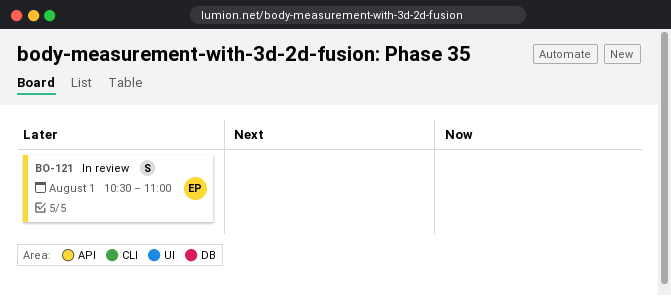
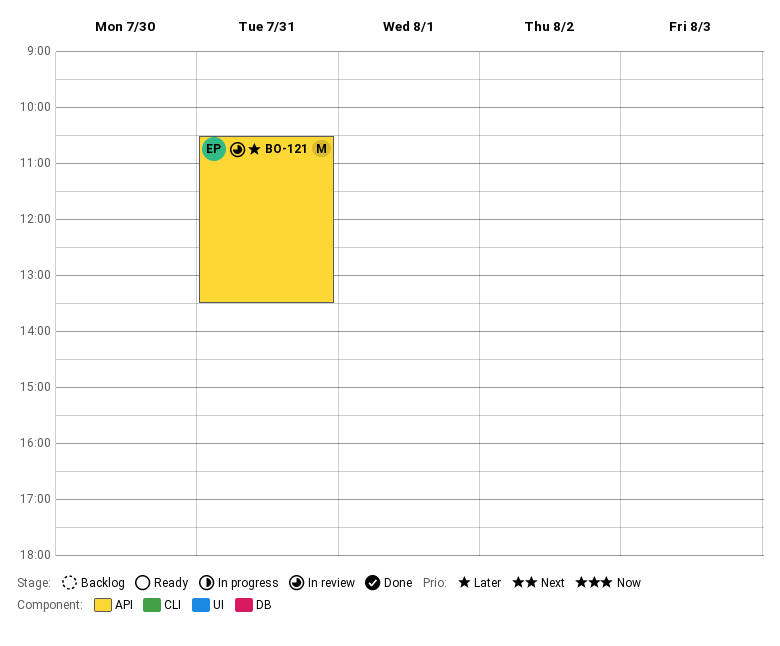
BO-121, estimate: S -> M
BO-121, day: Aug 1 -> Jul 31
BO-121, ends: 11:00 -> 13:30

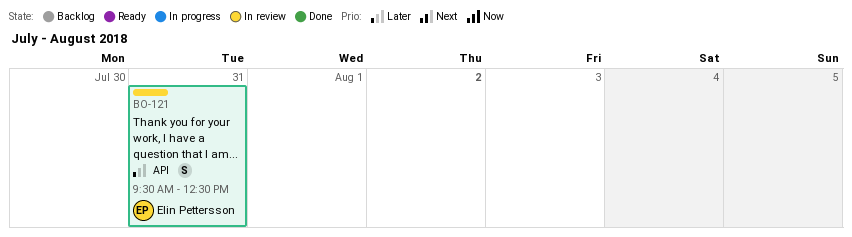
BO-121, estimate: M -> S
BO-121, begins: 10:30 -> 09:30
BO-121, ends: 13:30 -> 12:30

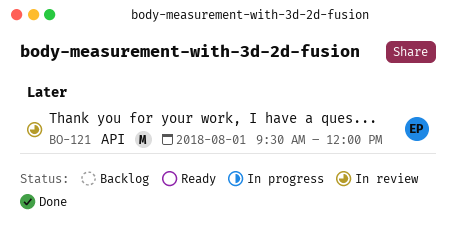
BO-121, estimate: S -> M
BO-121, day: Jul 31 -> Aug 1
BO-121, ends: 12:30 -> 12:00

